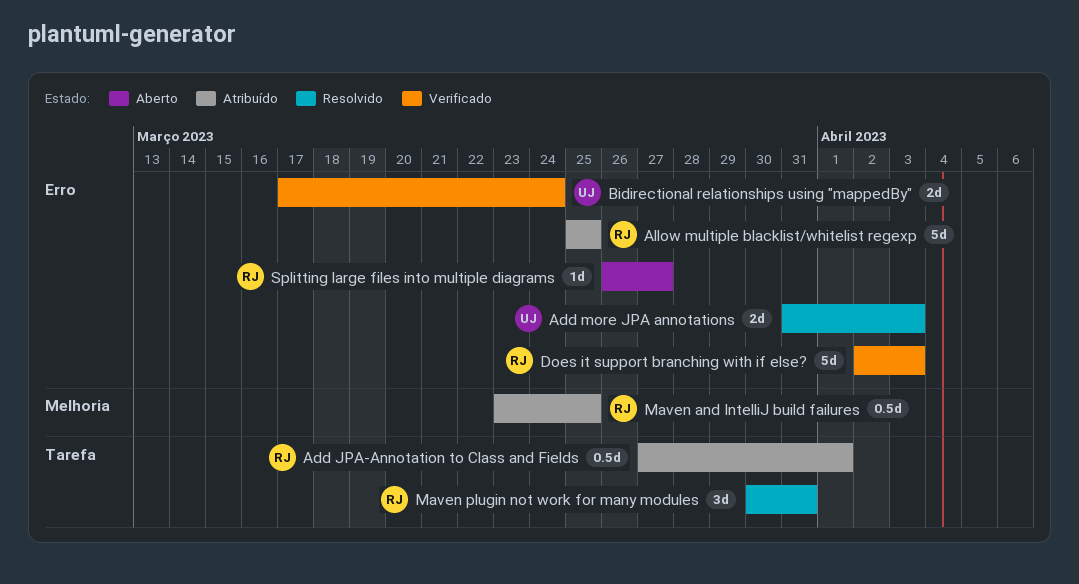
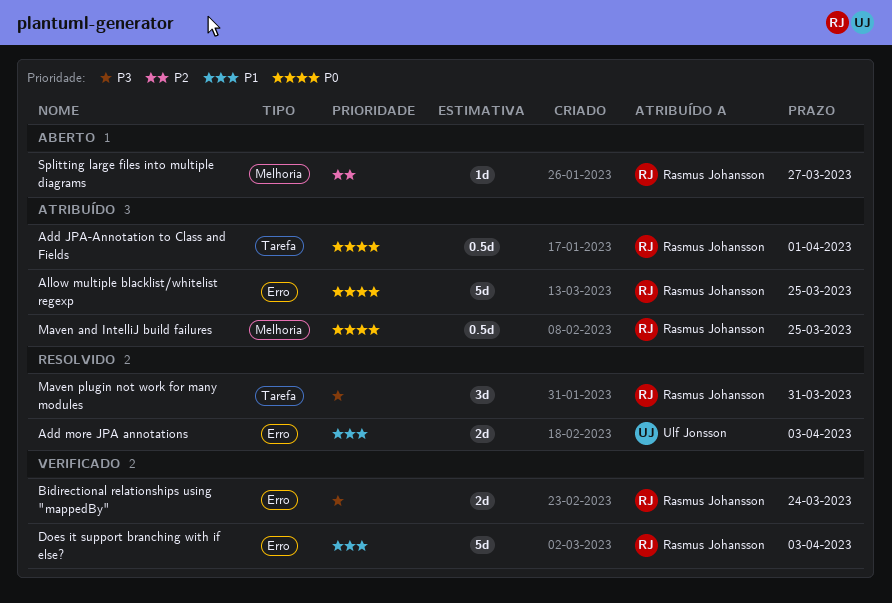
Bidirectional relationships using "mappedBy", owner: Ulf Jonsson -> Rasmus Johansson
Splitting large files into multiple diagrams, label: Erro -> Melhoria

